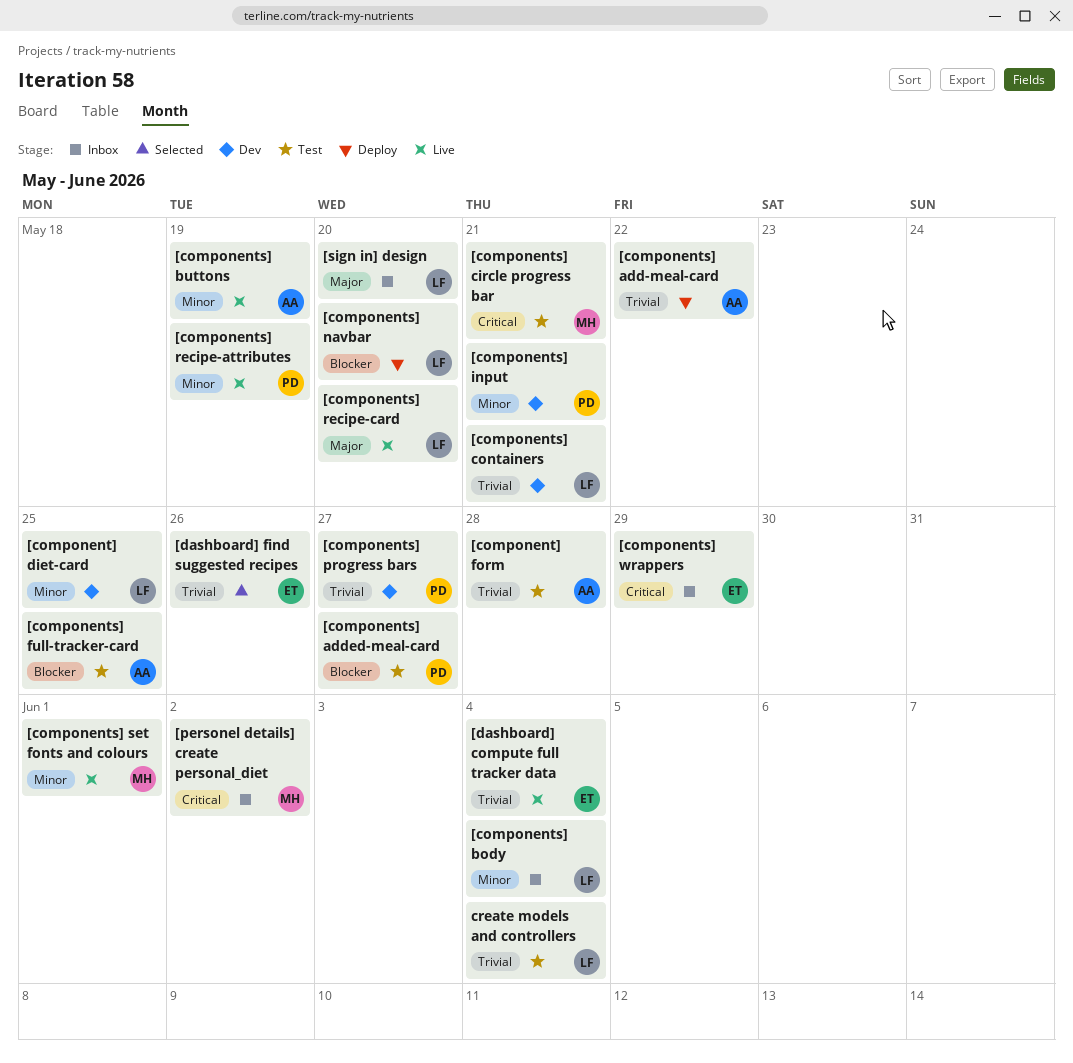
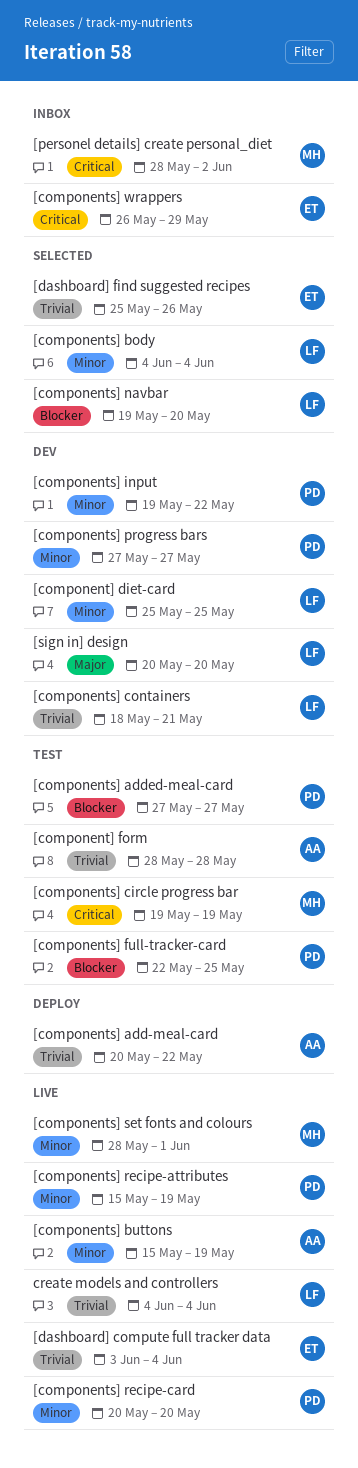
[components] body, status: Inbox -> Selected
[components] circle progress bar, due: May 21 -> May 19
[components] full-tracker-card, owner: AA -> PD
[components] input, due: May 21 -> May 22
[components] navbar, status: Deploy -> Selected
[components] progress bars, priority: Trivial -> Minor
[components] recipe-card, owner: LF -> PD
[components] recipe-card, priority: Major -> Minor
[sign in] design, status: Inbox -> Dev
create models and controllers, status: Test -> Live

